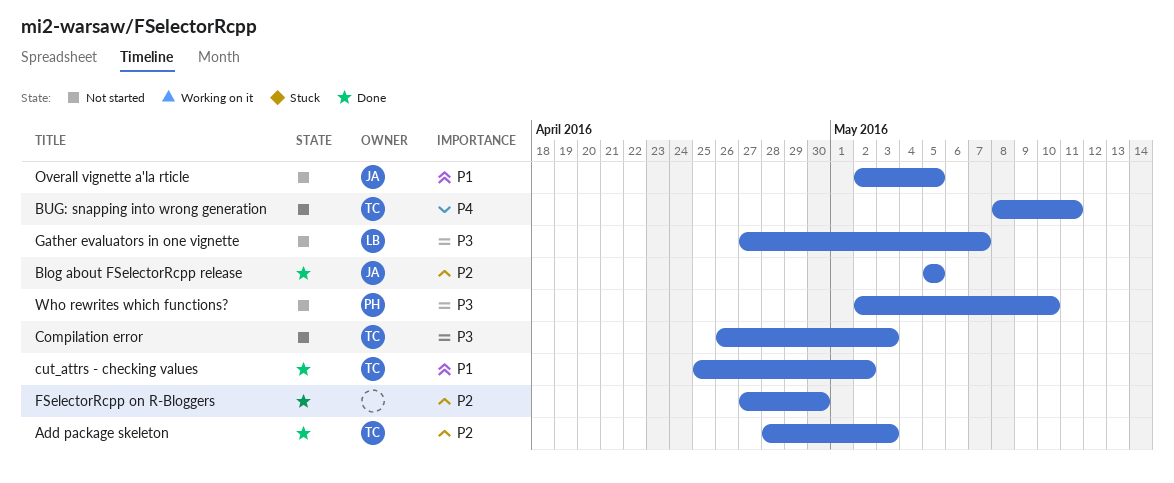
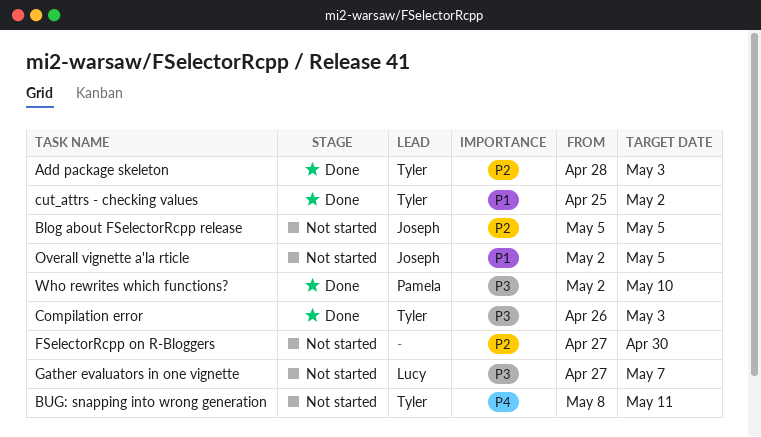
Blog about FSelectorRcpp release, status: Done -> Not started
Compilation error, status: Not started -> Done
FSelectorRcpp on R-Bloggers, status: Done -> Not started
Who rewrites which functions?, status: Not started -> Done

